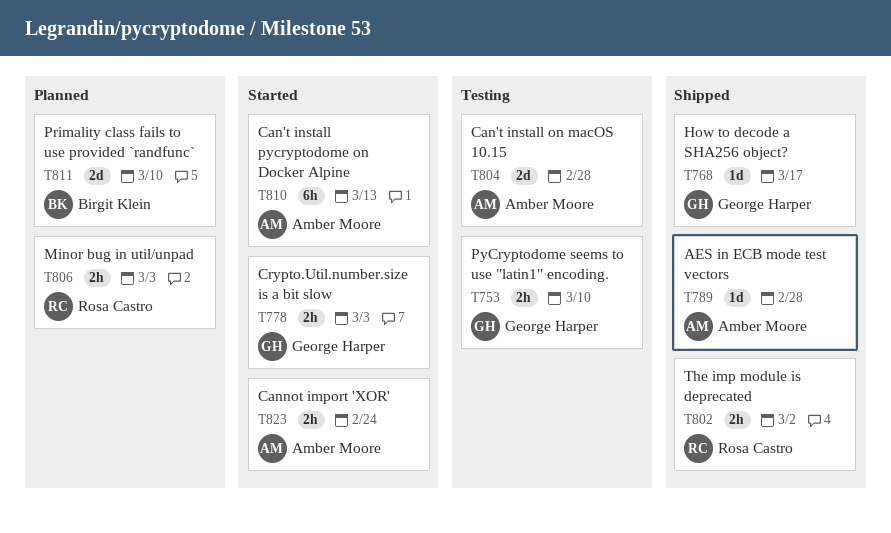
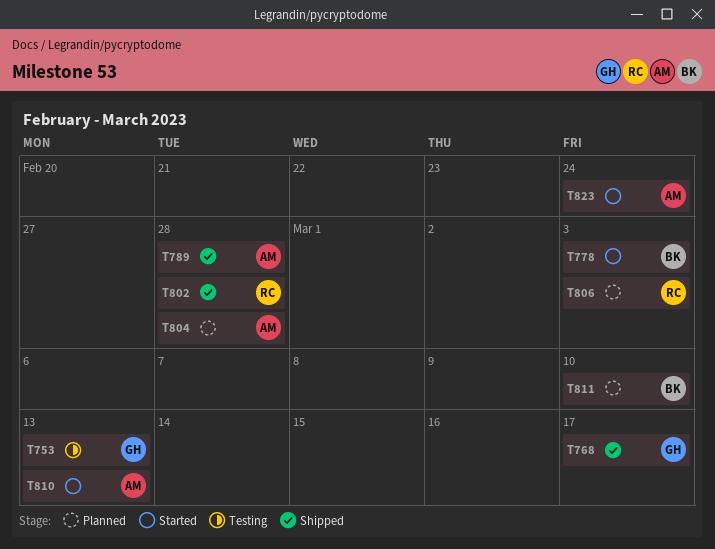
T753, due: Mar 10 -> Mar 13
T778, owner: George Harper -> Birgit Klein
T802, due: Mar 2 -> Feb 28
T804, status: Testing -> Planned

